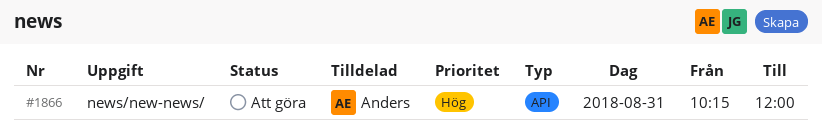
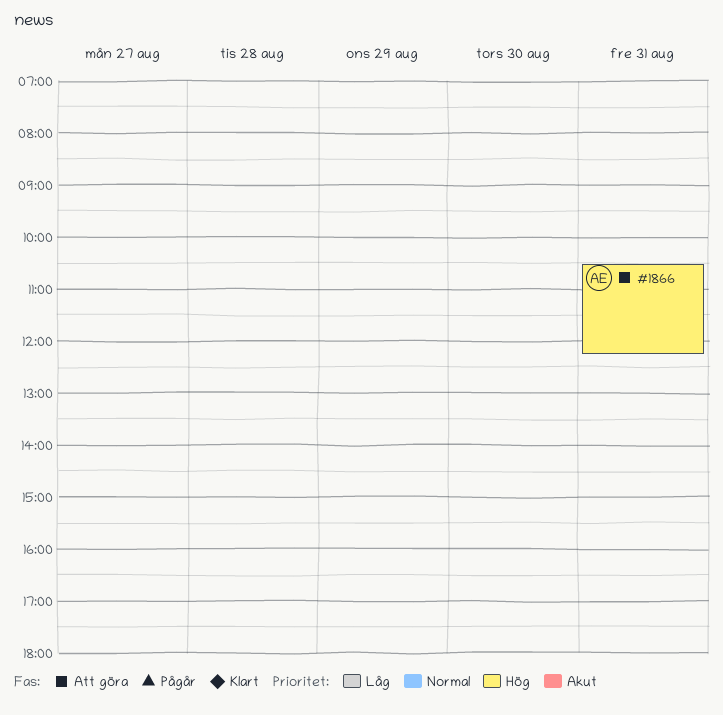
#1866, begins: 10:15 -> 10:30
#1866, ends: 12:00 -> 12:15

